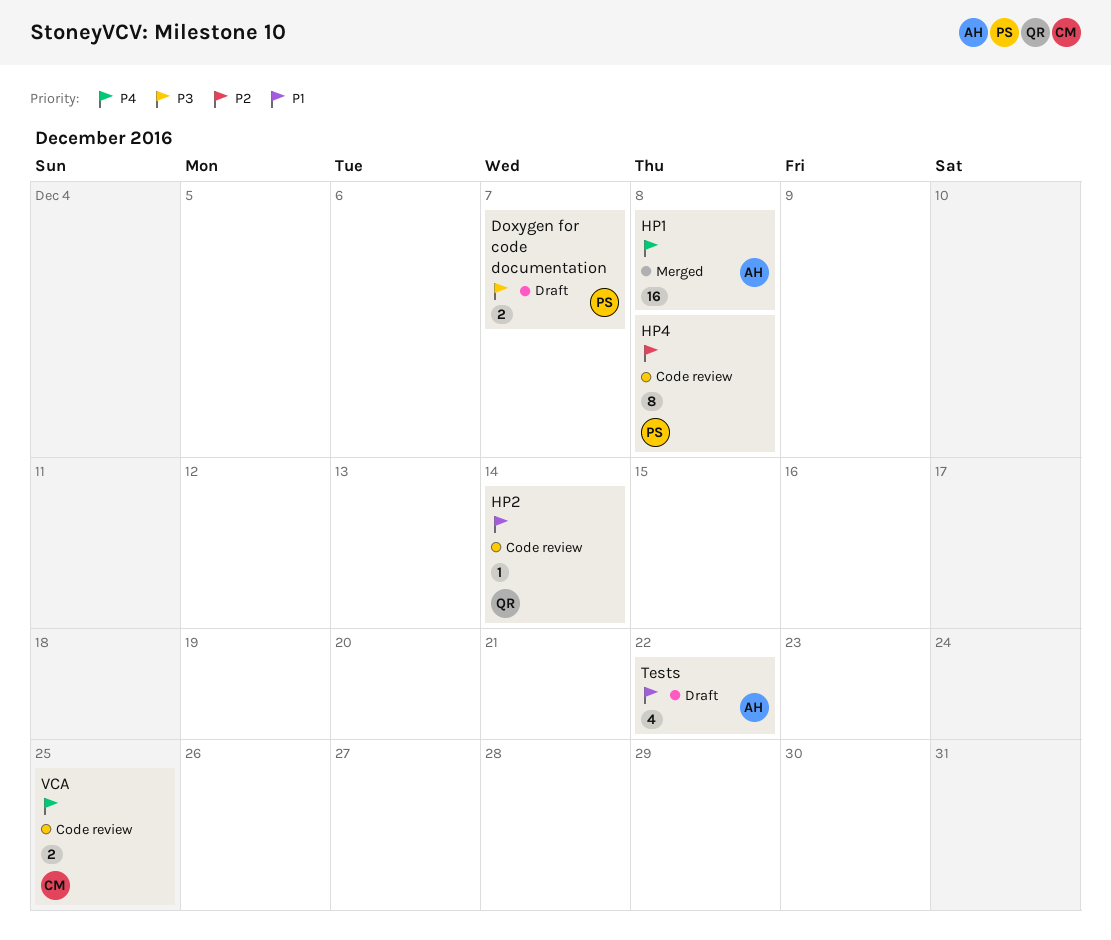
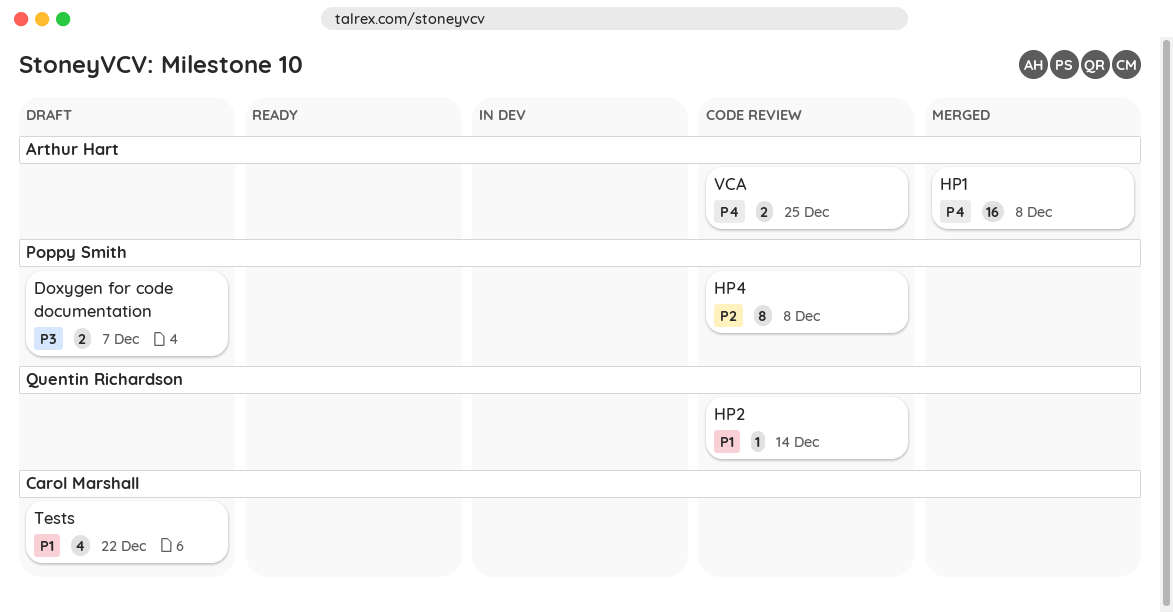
Tests, owner: Arthur Hart -> Carol Marshall
VCA, owner: Carol Marshall -> Arthur Hart

